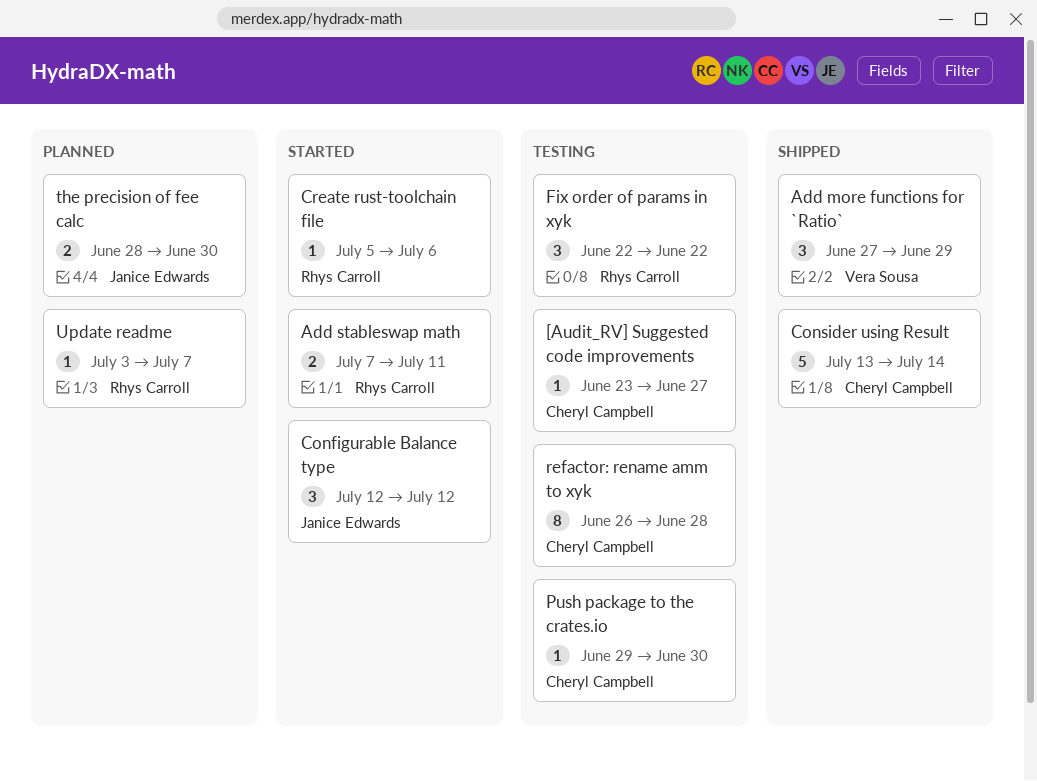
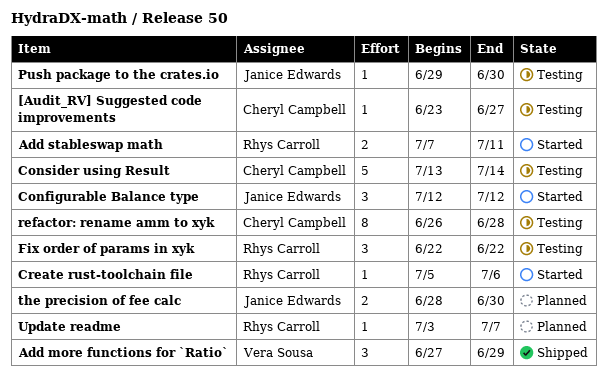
Consider using Result, status: Shipped -> Testing
Push package to the crates.io, owner: Cheryl Campbell -> Janice Edwards

